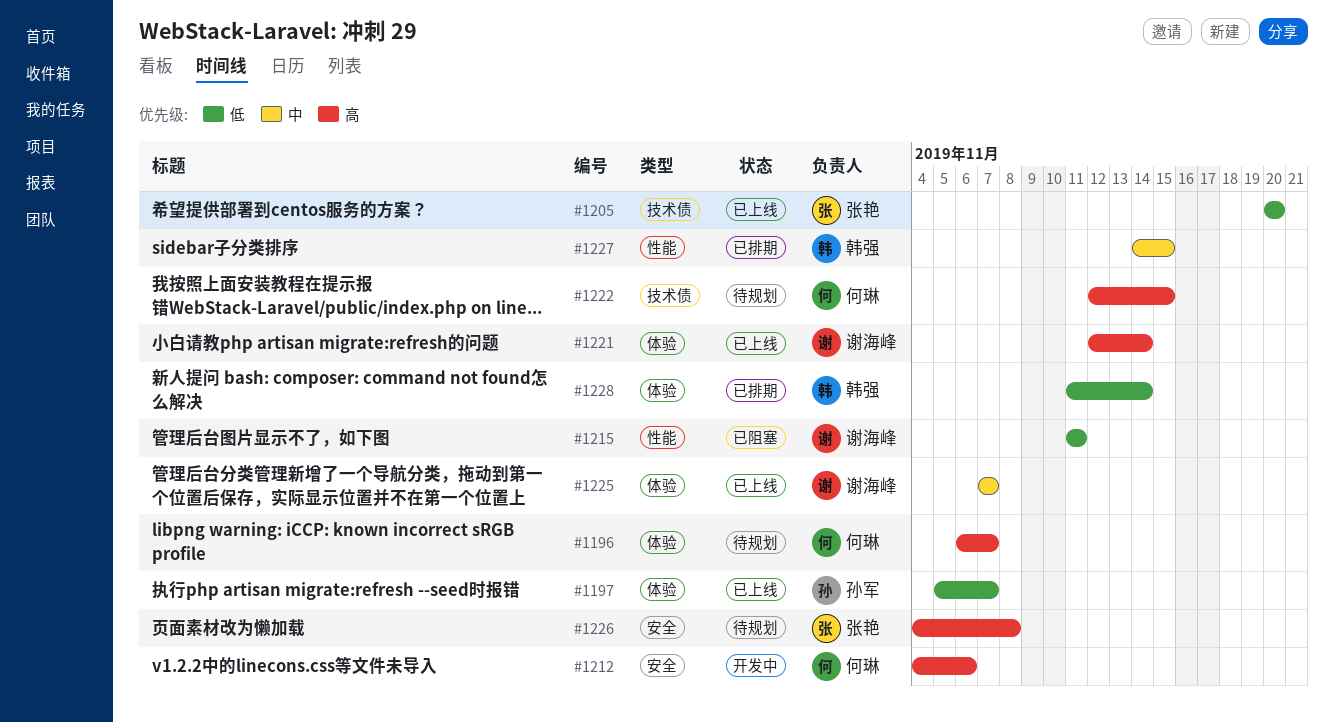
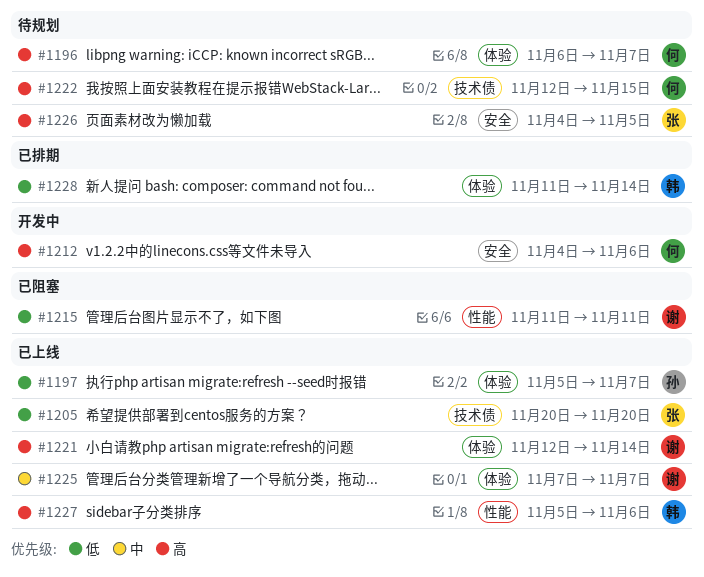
#1226, due: Nov 8 -> Nov 5
#1227, status: 已排期 -> 已上线
#1227, priority: 中 -> 高
#1227, start: Nov 14 -> Nov 5
#1227, due: Nov 15 -> Nov 6

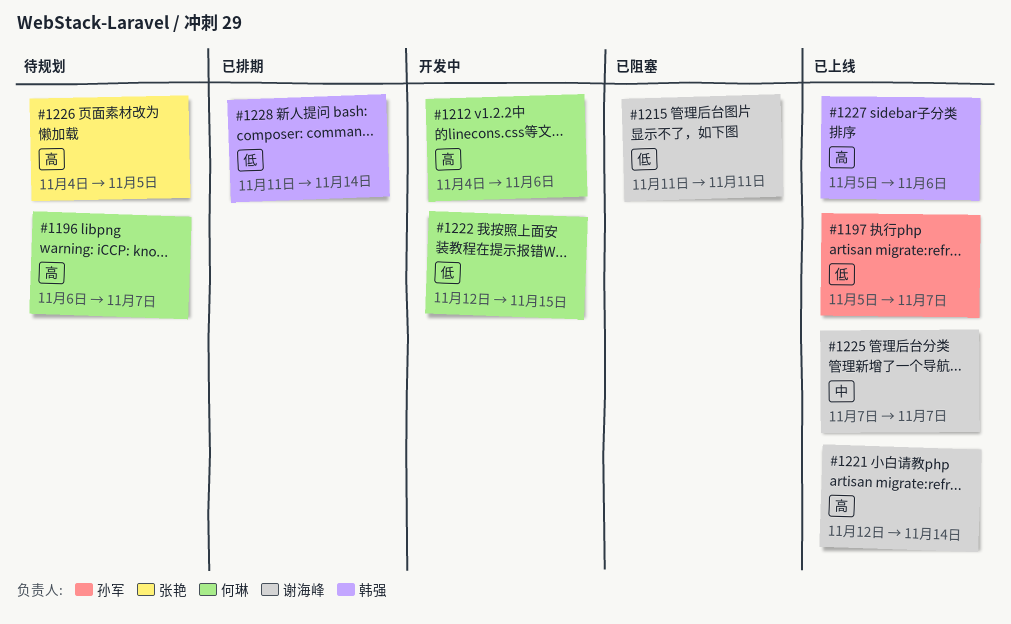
#1205: present -> none
#1222, status: 待规划 -> 开发中
#1222, priority: 高 -> 低

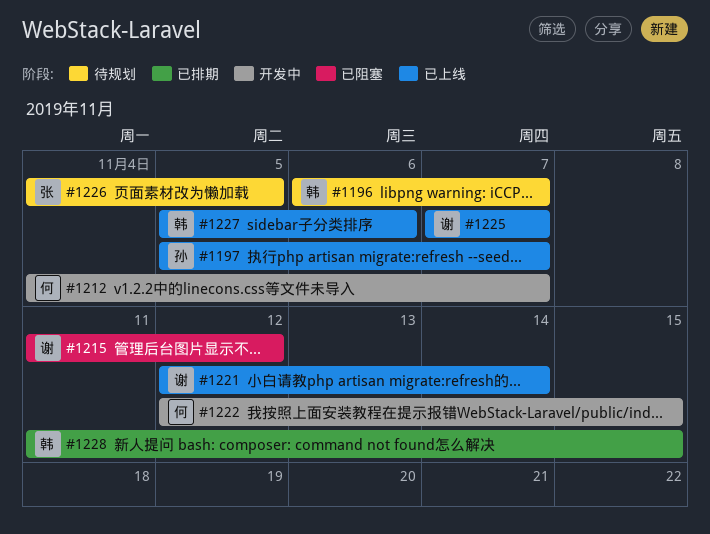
#1196, owner: 何琳 -> 韩强
#1212, due: Nov 6 -> Nov 7
#1215, due: Nov 11 -> Nov 12
#1228, due: Nov 14 -> Nov 15

